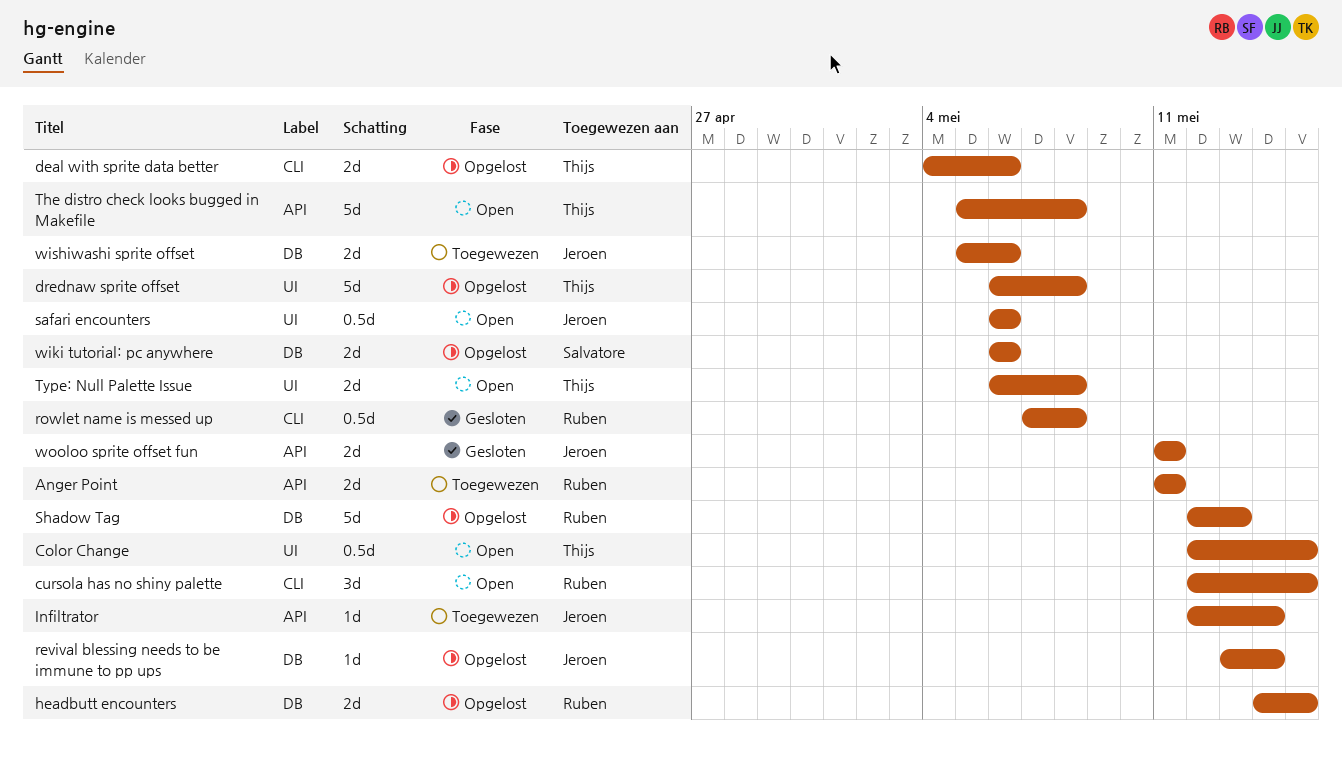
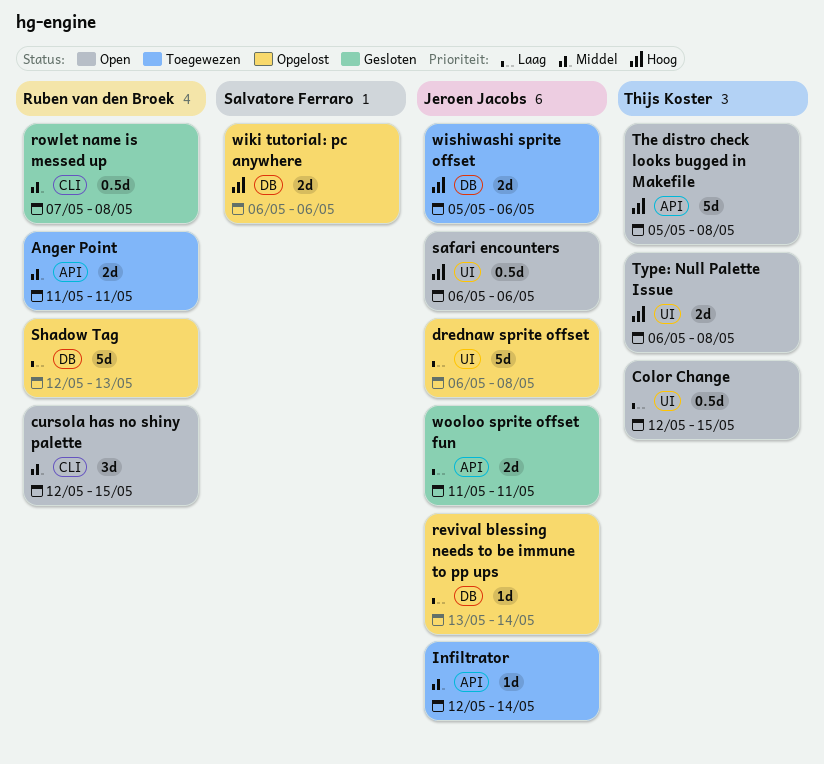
deal with sprite data better: present -> none
drednaw sprite offset, owner: Thijs Koster -> Jeroen Jacobs
headbutt encounters: present -> none

